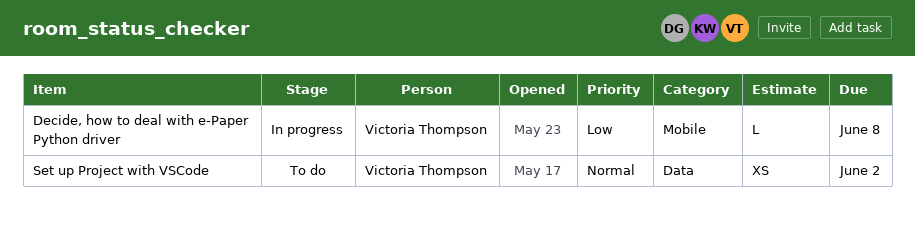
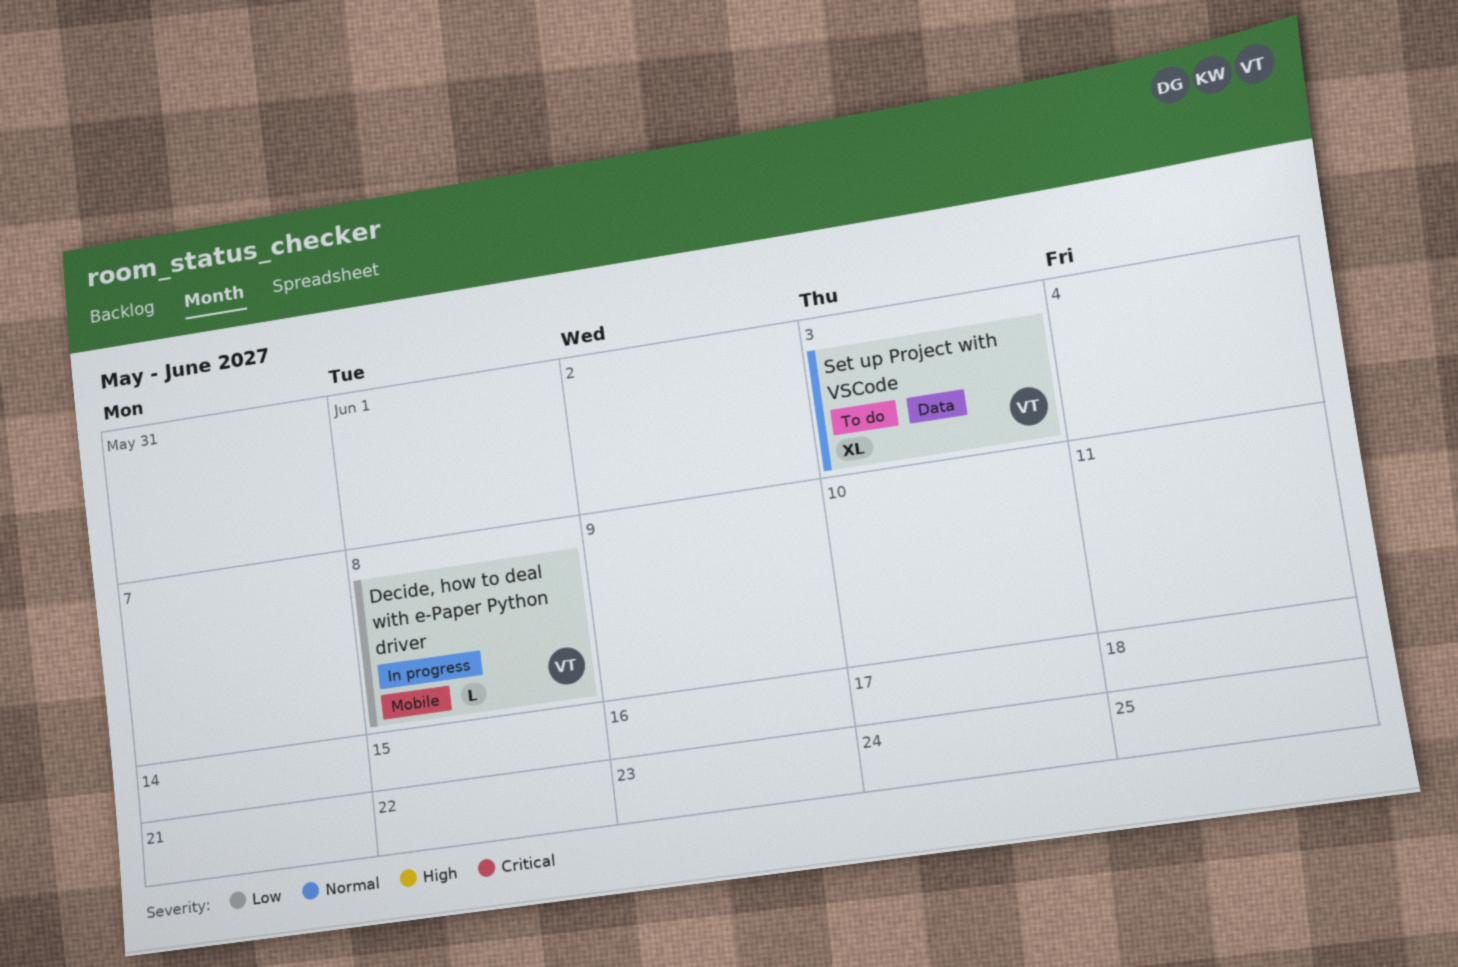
Set up Project with VSCode, estimate: XS -> XL
Set up Project with VSCode, due: Jun 2 -> Jun 3

